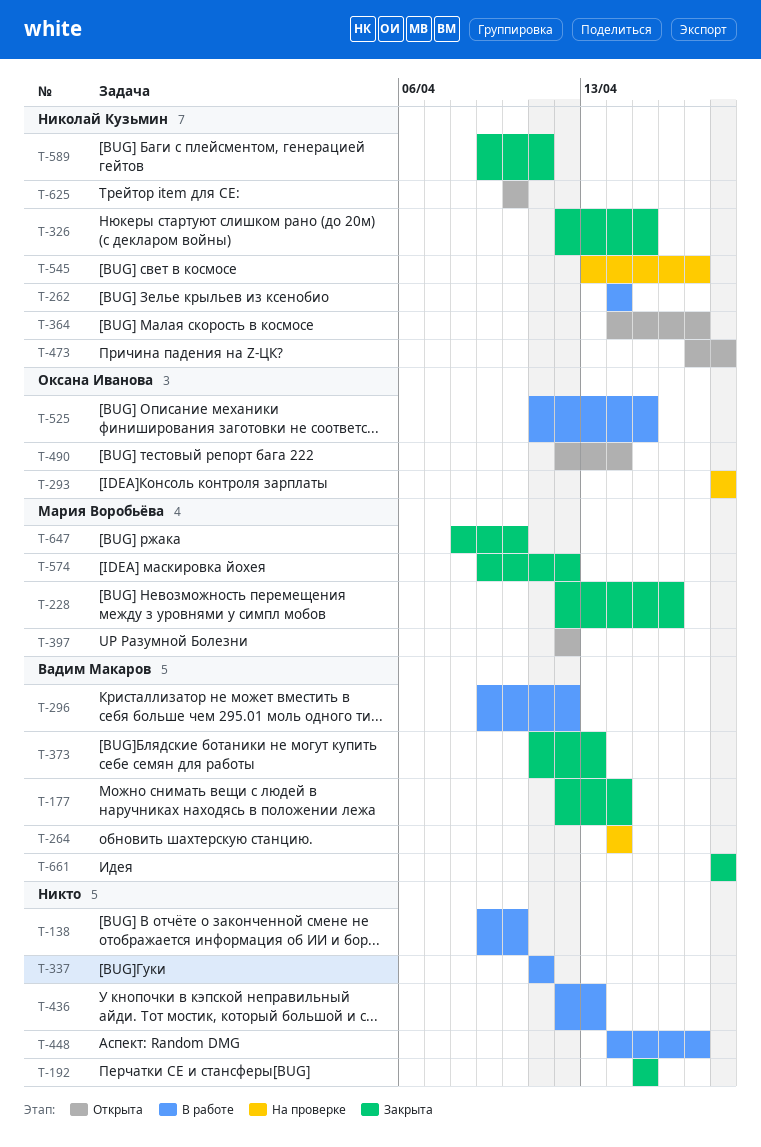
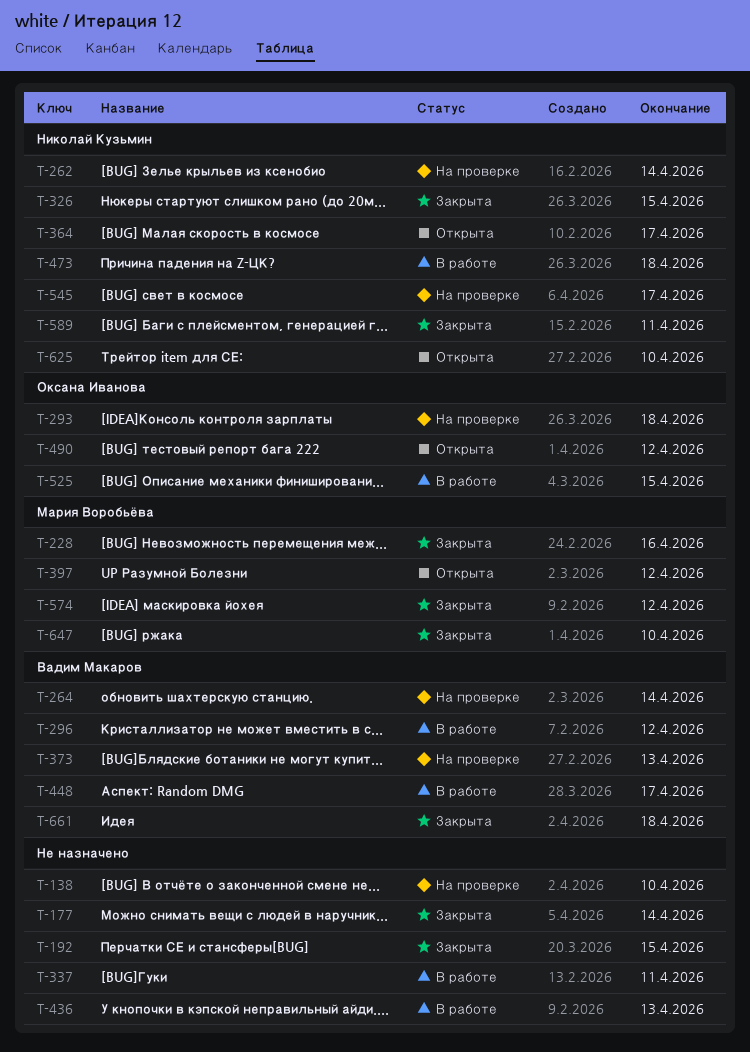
T-138, status: В работе -> На проверке
T-177, owner: Вадим Макаров -> none
T-262, status: В работе -> На проверке
T-373, status: Закрыта -> На проверке
T-448, owner: none -> Вадим Макаров
T-473, status: Открыта -> В работе
T-490, due: Apr 14 -> Apr 12

